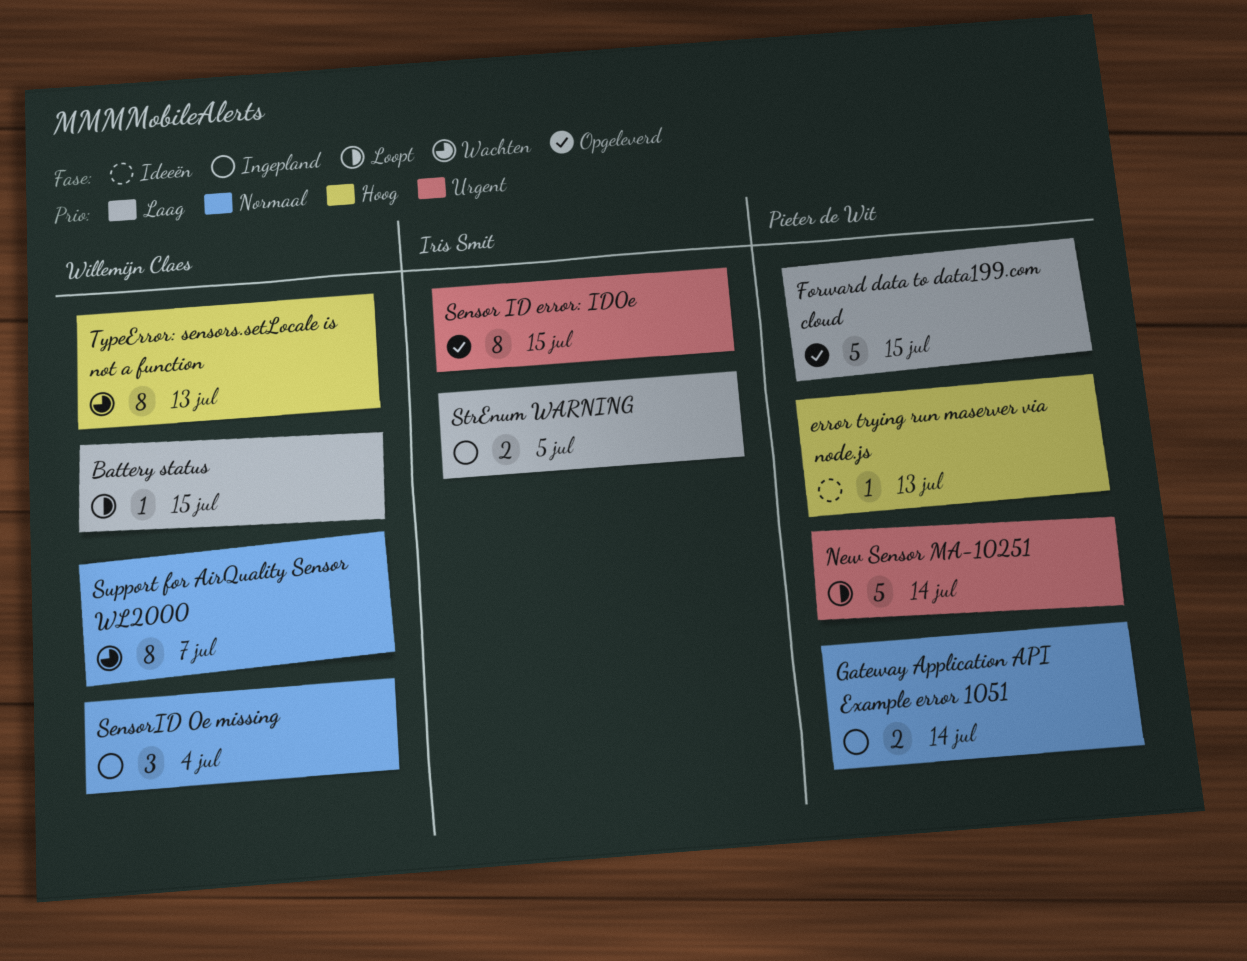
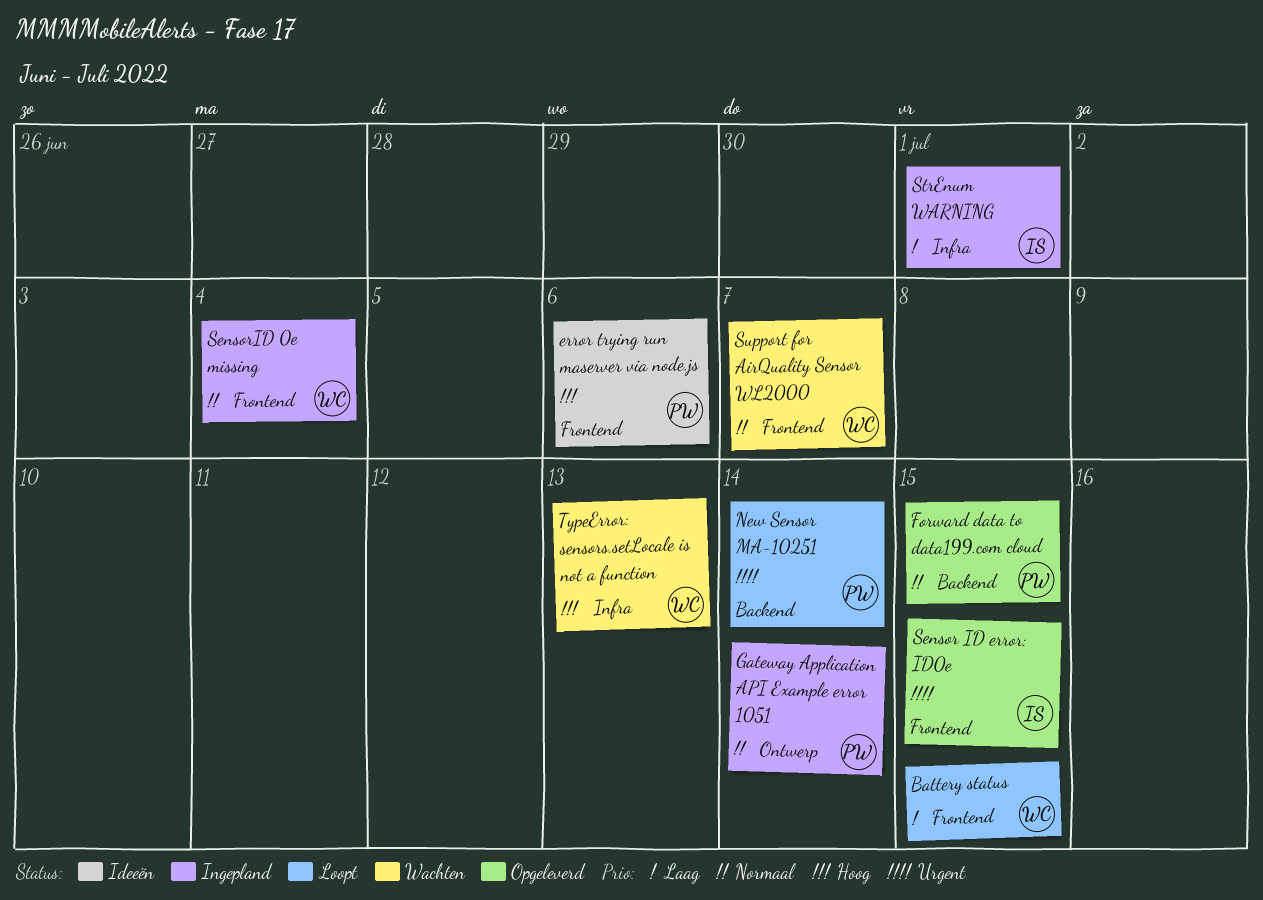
error trying run maserver via node.js, due: Jul 13 -> Jul 6
Forward data to data199.com cloud, priority: Laag -> Normaal
StrEnum WARNING, due: Jul 5 -> Jul 1

